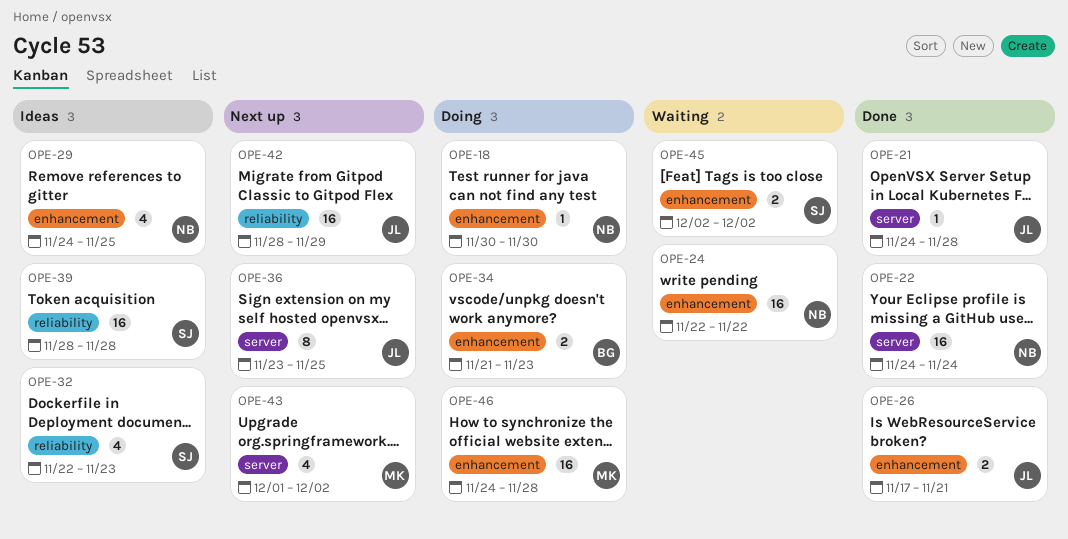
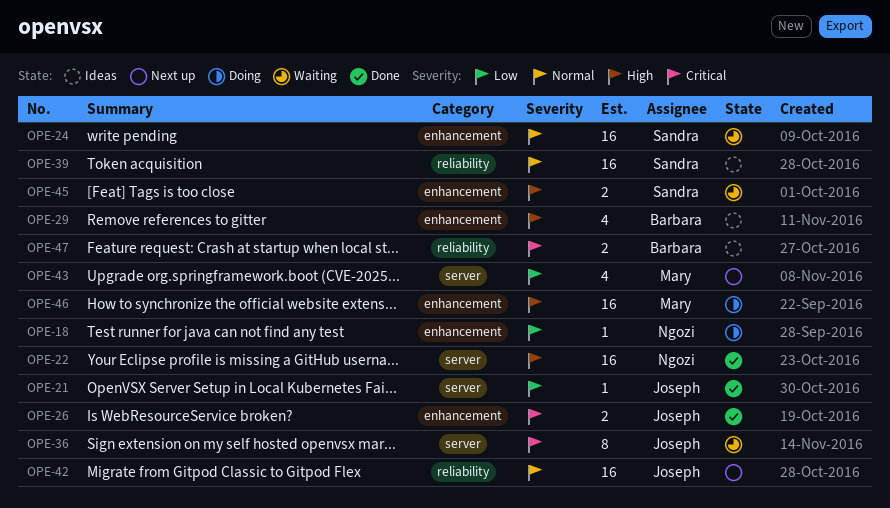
OPE-24, owner: Ngozi -> Sandra
OPE-29, owner: Ngozi -> Barbara
OPE-32: present -> none
OPE-34: present -> none
OPE-36, status: Next up -> Waiting
OPE-47: none -> present

